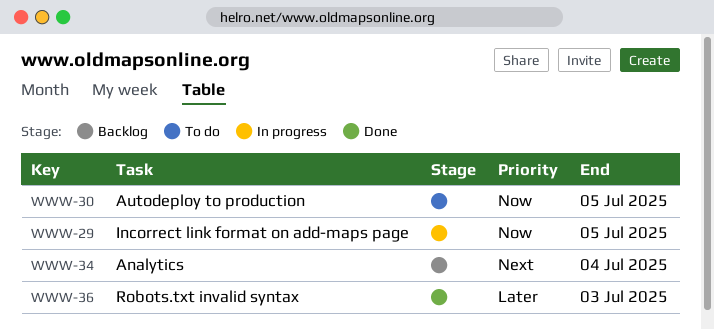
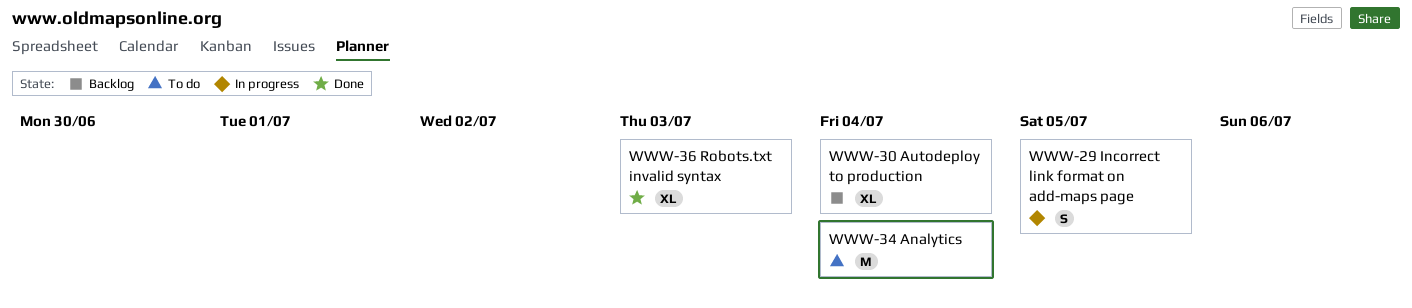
WWW-30, status: To do -> Backlog
WWW-30, due: Jul 5 -> Jul 4
WWW-34, status: Backlog -> To do

